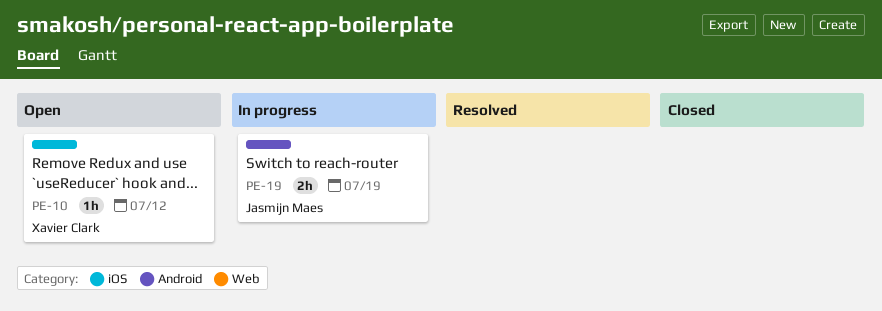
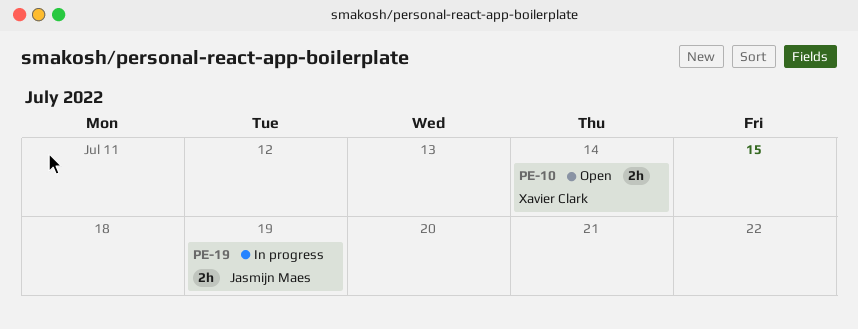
PE-10, estimate: 1h -> 2h
PE-10, due: Jul 12 -> Jul 14

